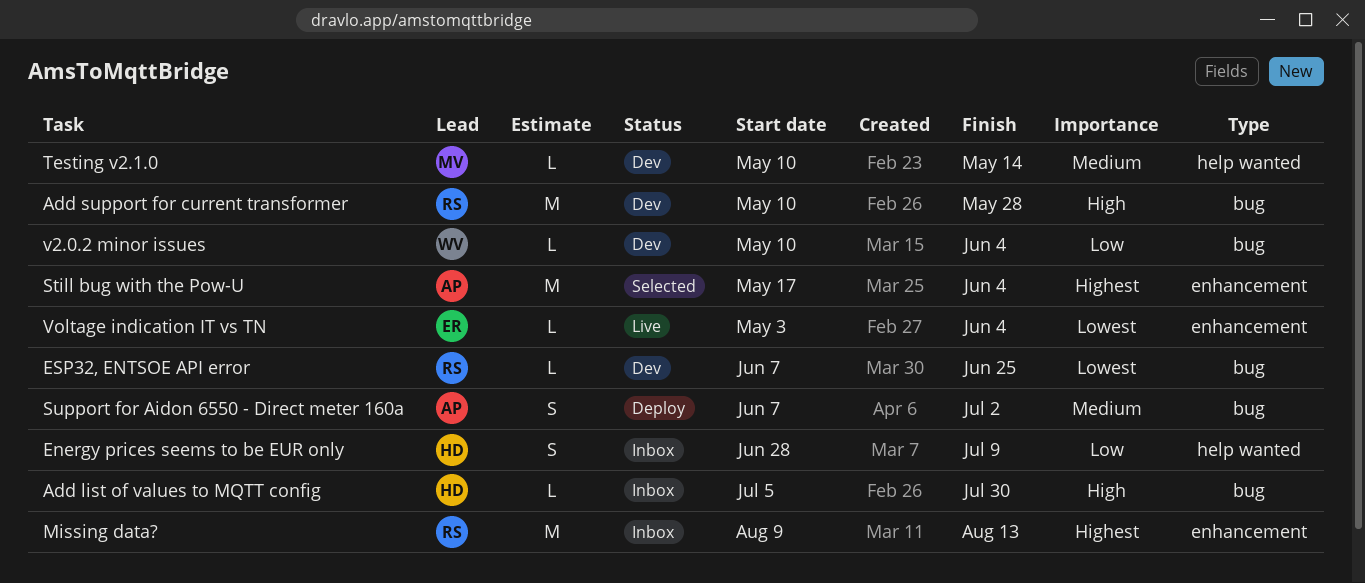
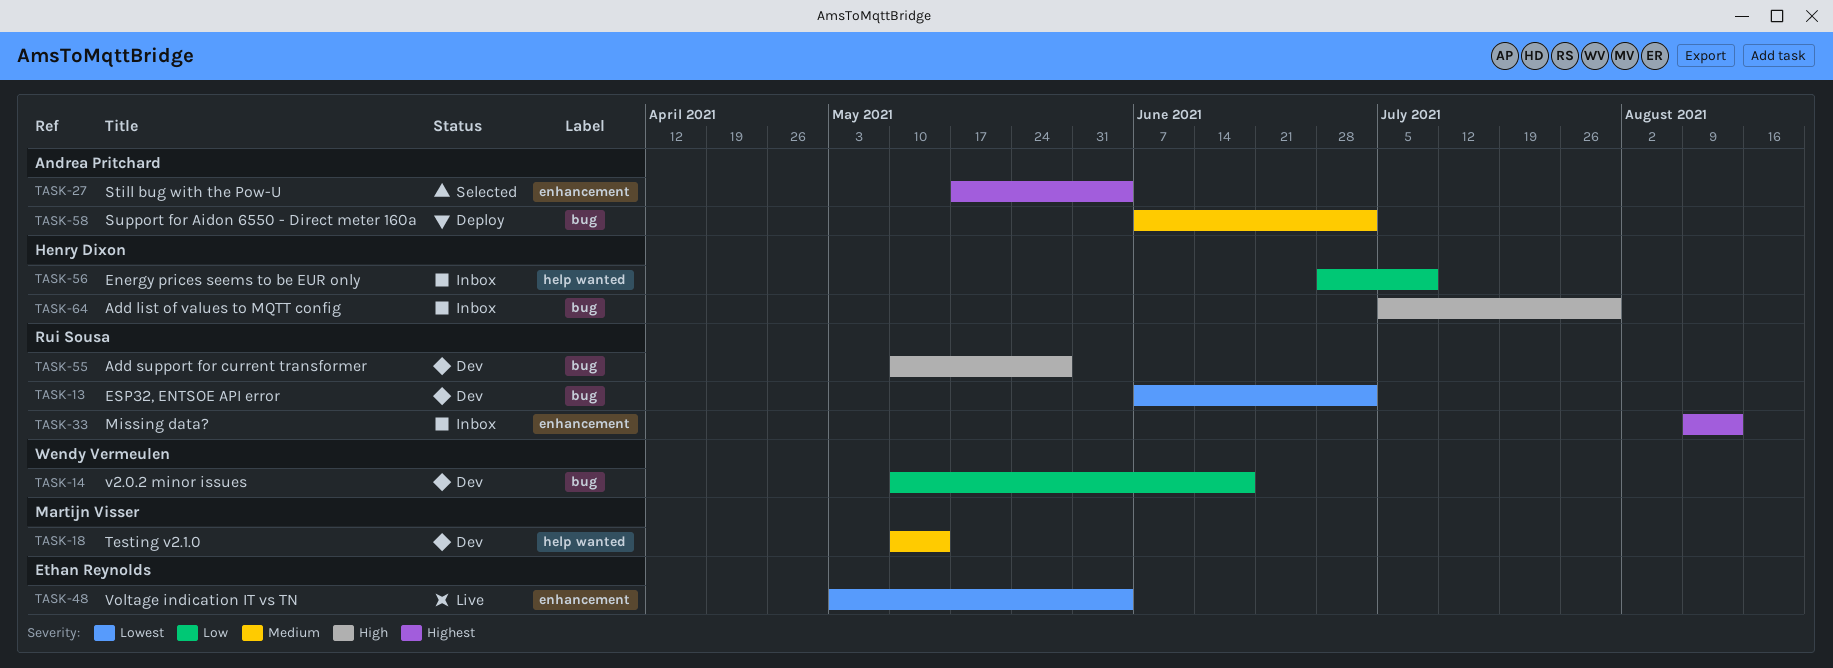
ESP32, ENTSOE API error, due: Jun 25 -> Jul 2
v2.0.2 minor issues, due: Jun 4 -> Jun 18

